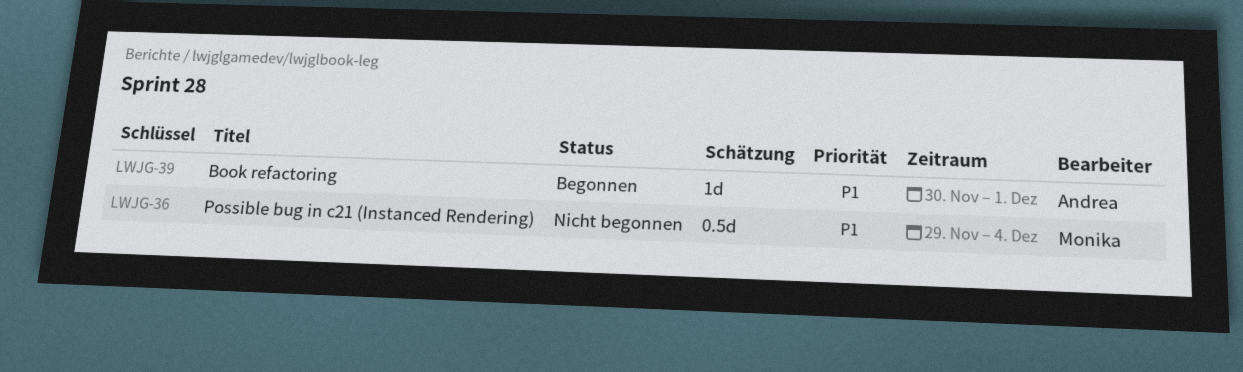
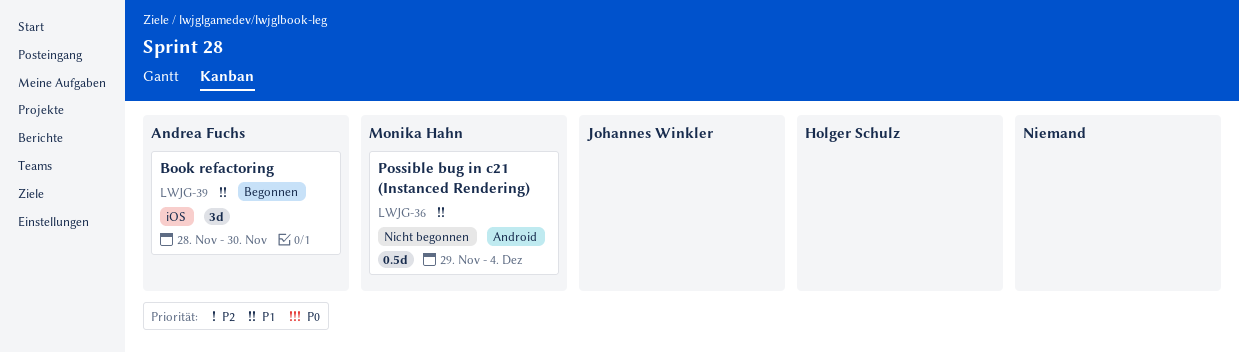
LWJG-39, estimate: 1d -> 3d
LWJG-39, start: Nov 30 -> Nov 28
LWJG-39, due: Dec 1 -> Nov 30

